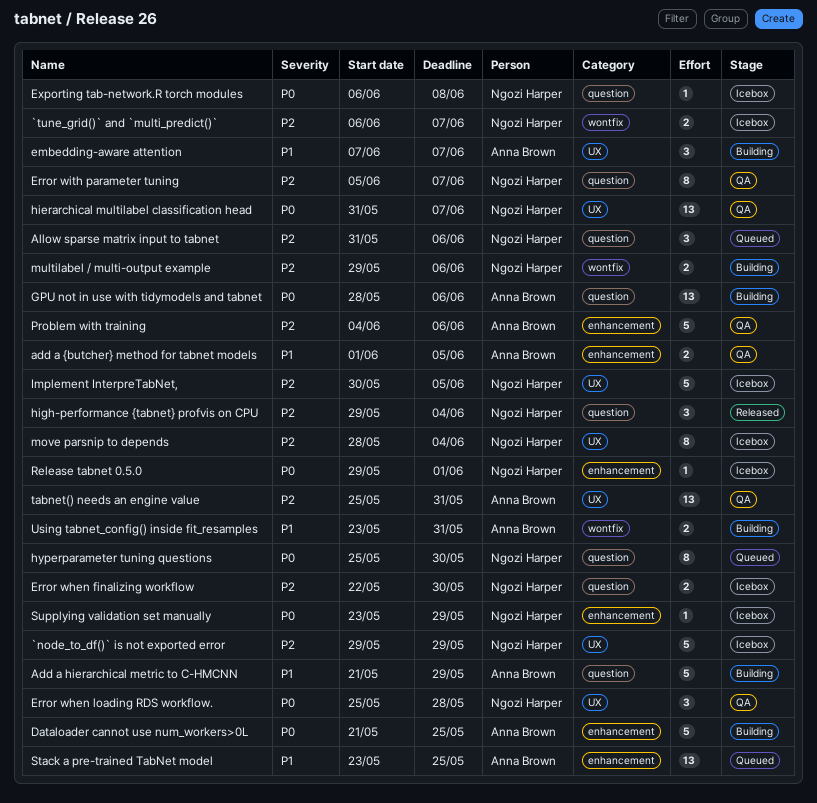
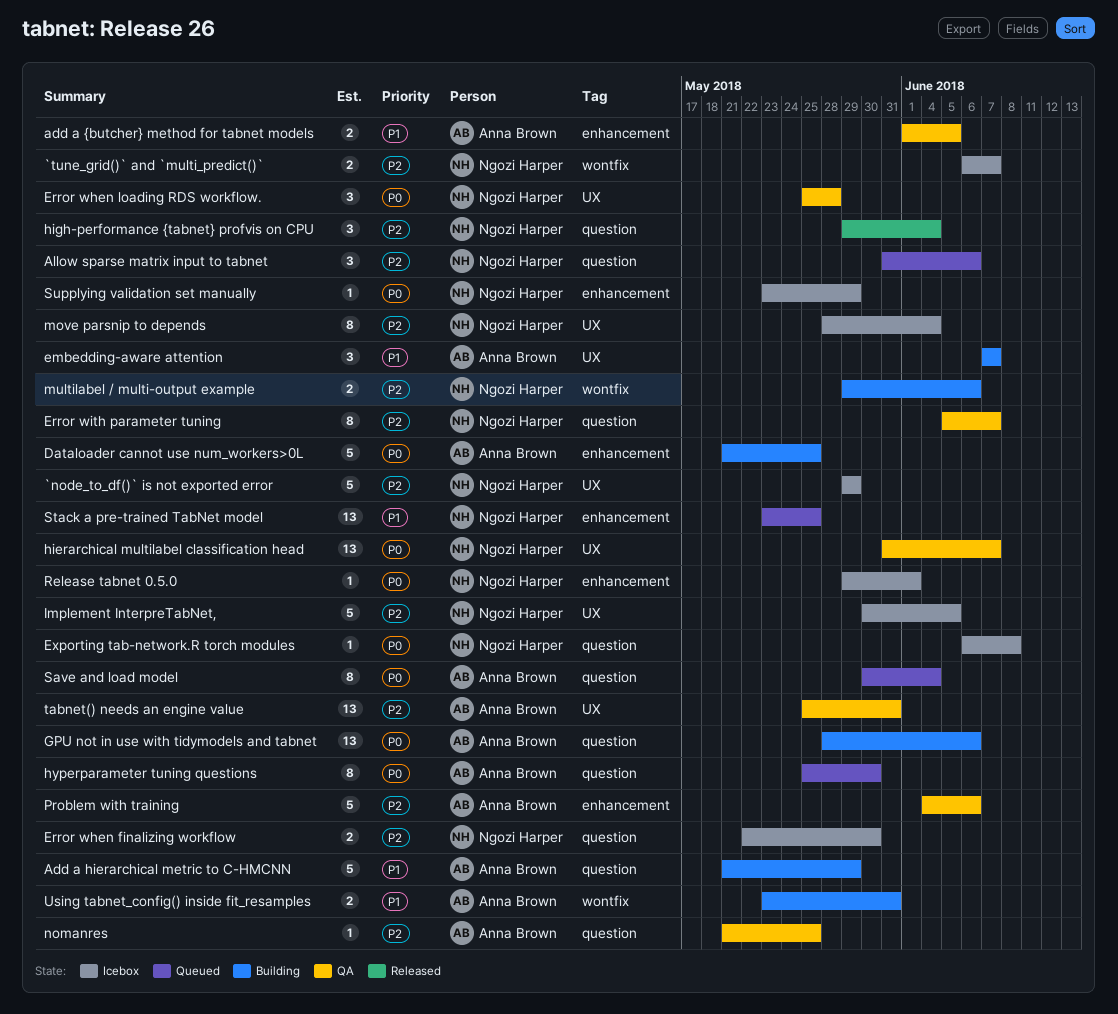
hyperparameter tuning questions, owner: Ngozi Harper -> Anna Brown
nomanres: none -> present
Save and load model: none -> present
Stack a pre-trained TabNet model, owner: Anna Brown -> Ngozi Harper

